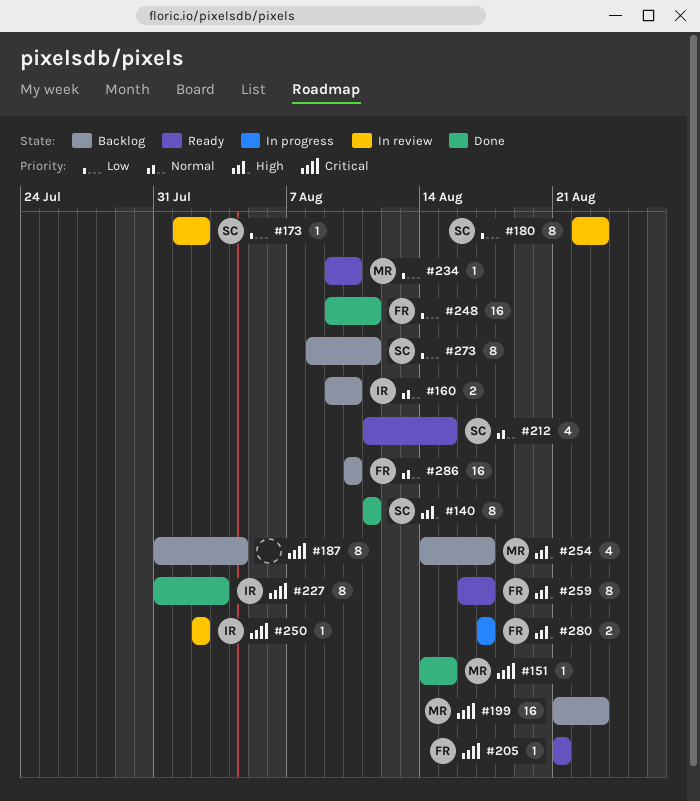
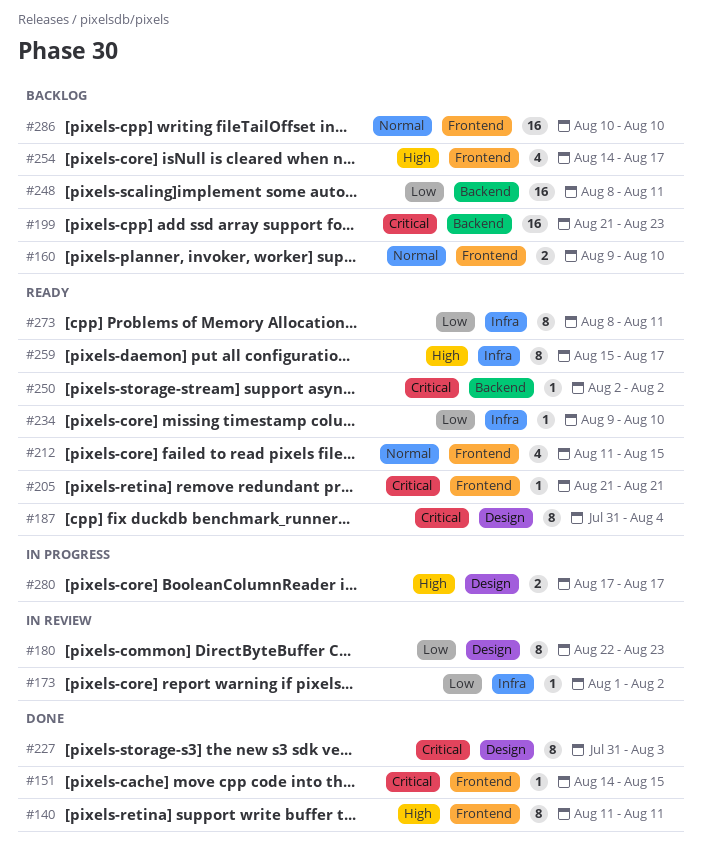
#187, status: Backlog -> Ready
#248, status: Done -> Backlog
#248, start: Aug 9 -> Aug 8
#250, status: In review -> Ready
#259, start: Aug 16 -> Aug 15
#273, status: Backlog -> Ready

